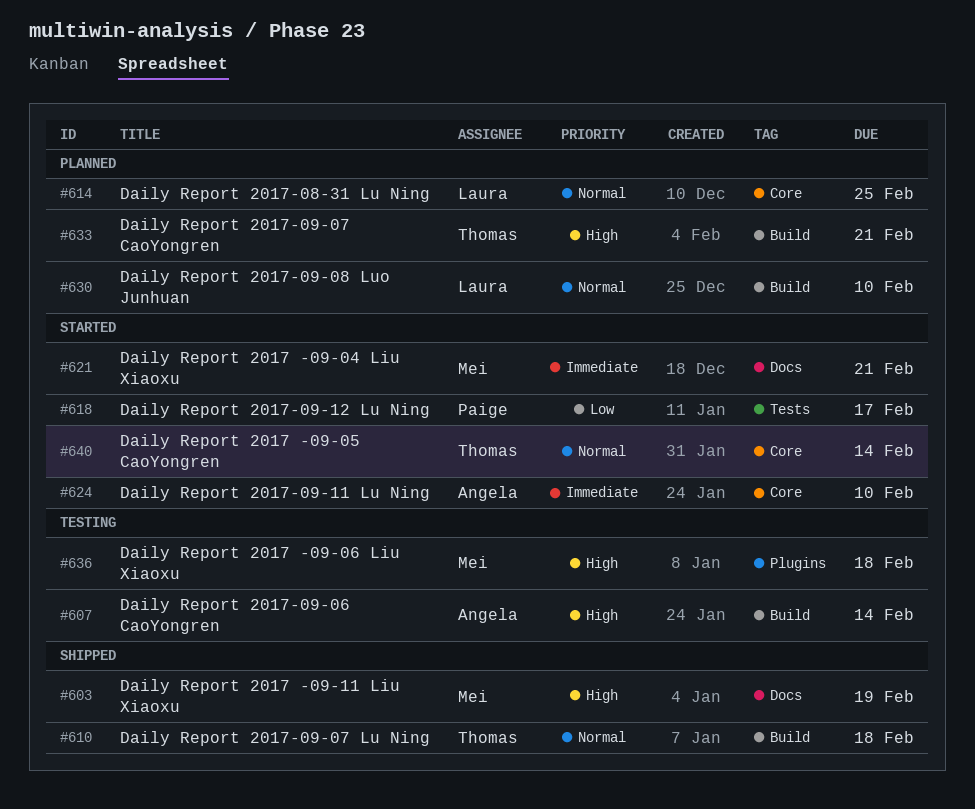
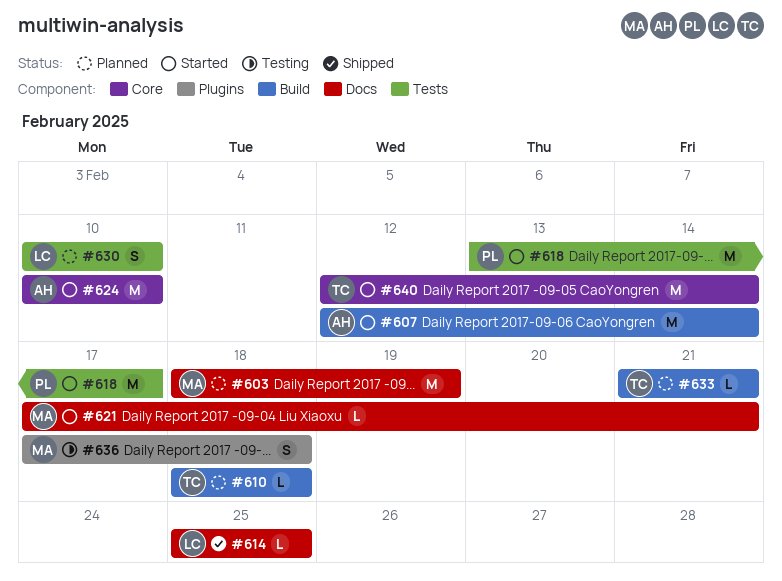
#603, status: Shipped -> Planned
#607, status: Testing -> Started
#610, status: Shipped -> Planned
#614, status: Planned -> Shipped
#614, label: Core -> Docs
#630, label: Build -> Tests

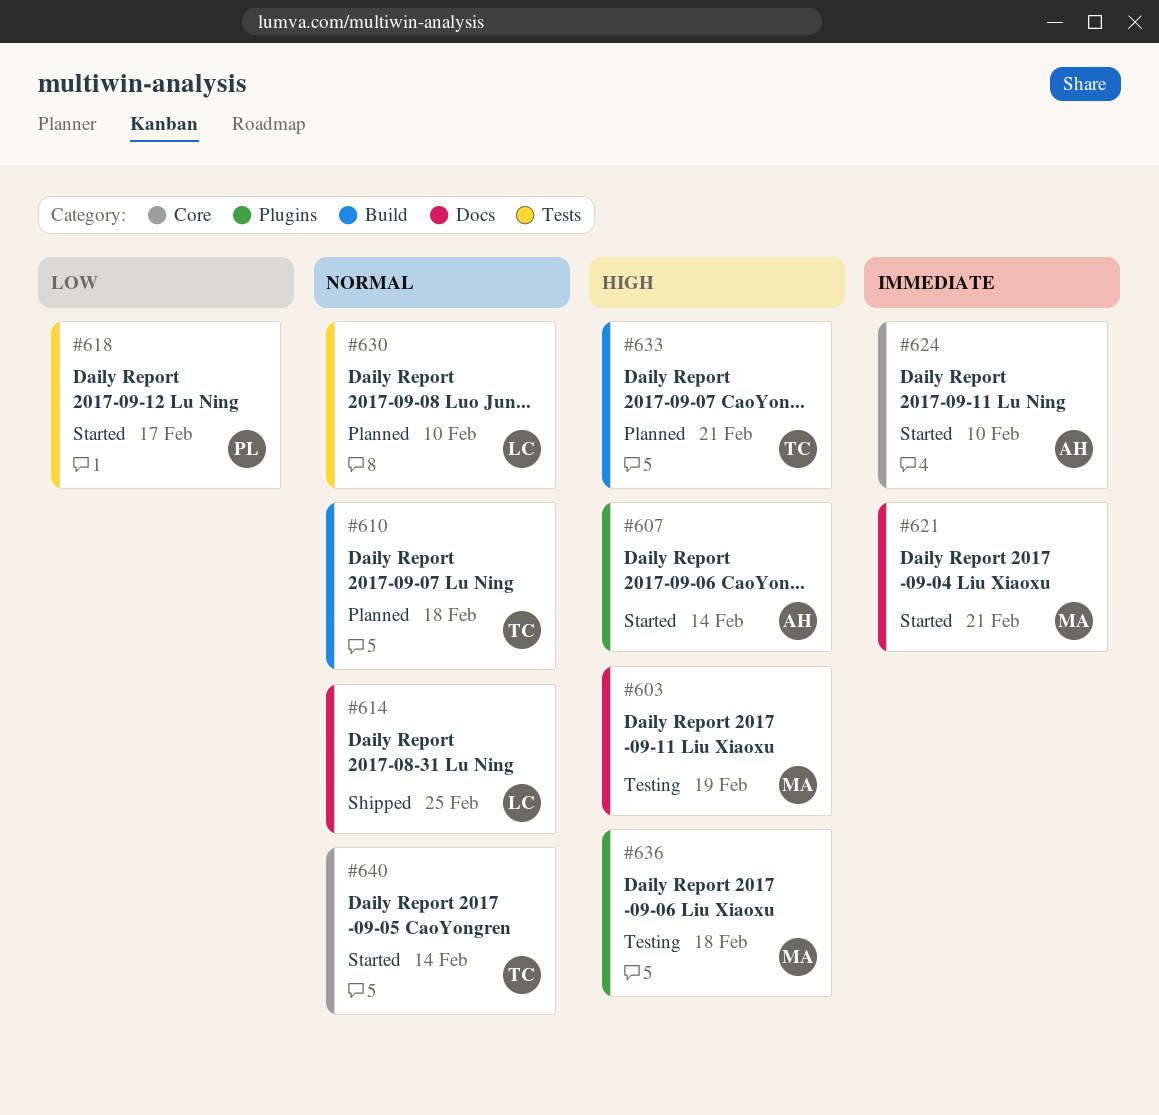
#603, status: Planned -> Testing
#607, label: Build -> Plugins

